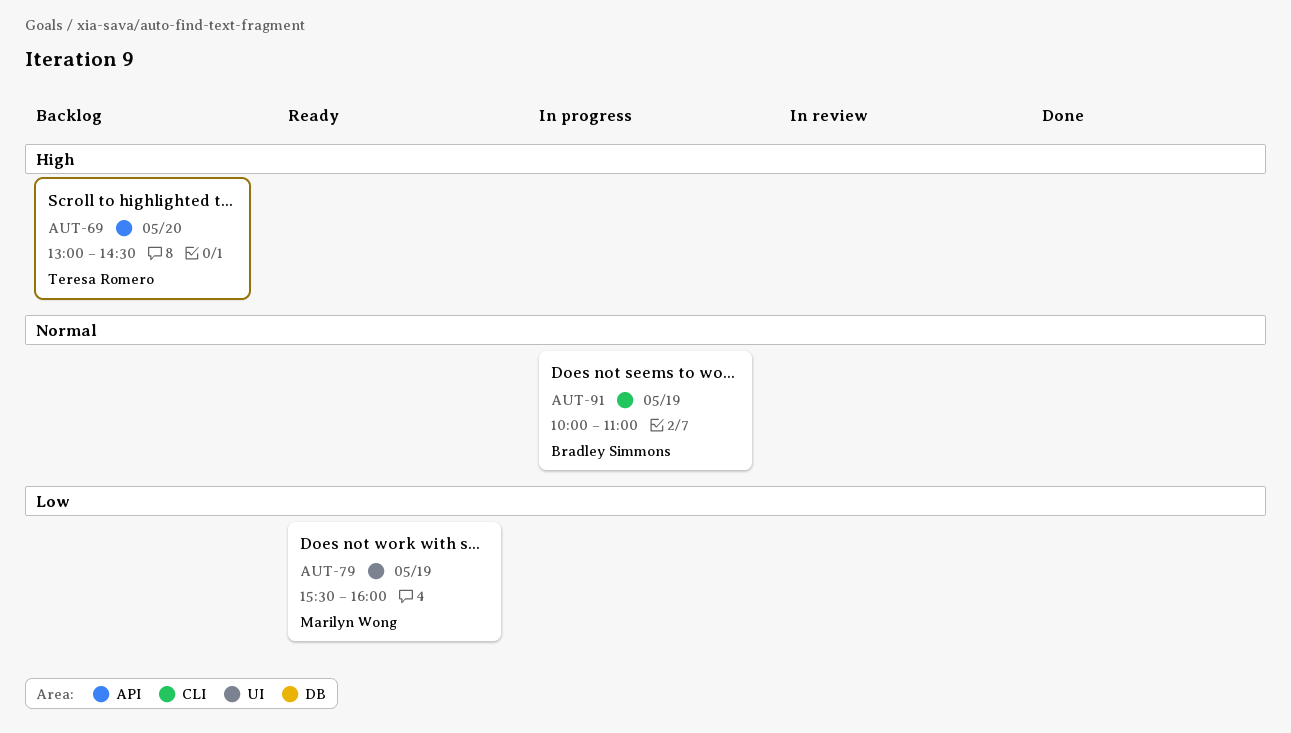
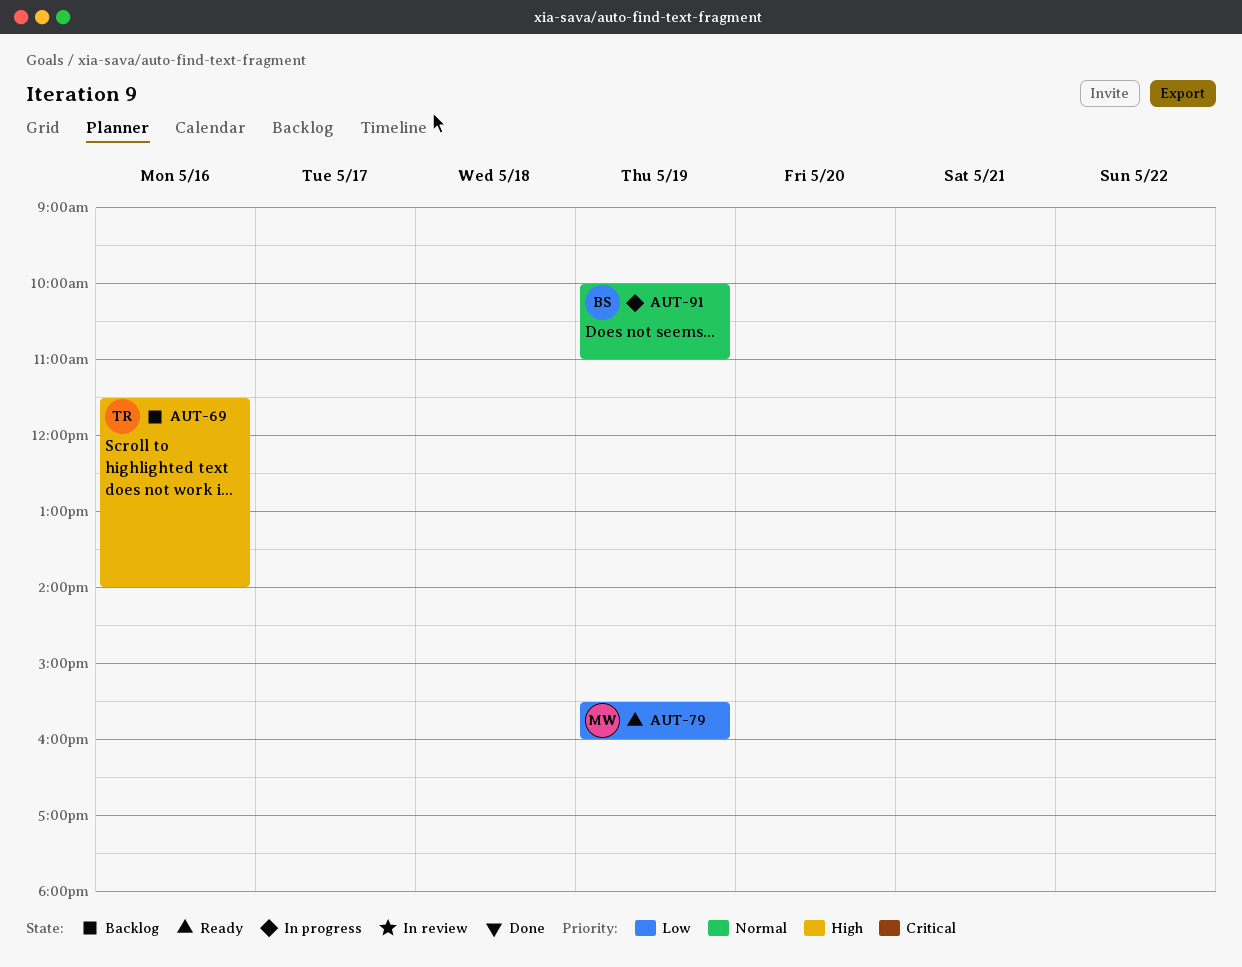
AUT-69, day: May 20 -> May 16
AUT-69, begins: 13:00 -> 11:30
AUT-69, ends: 14:30 -> 14:00

